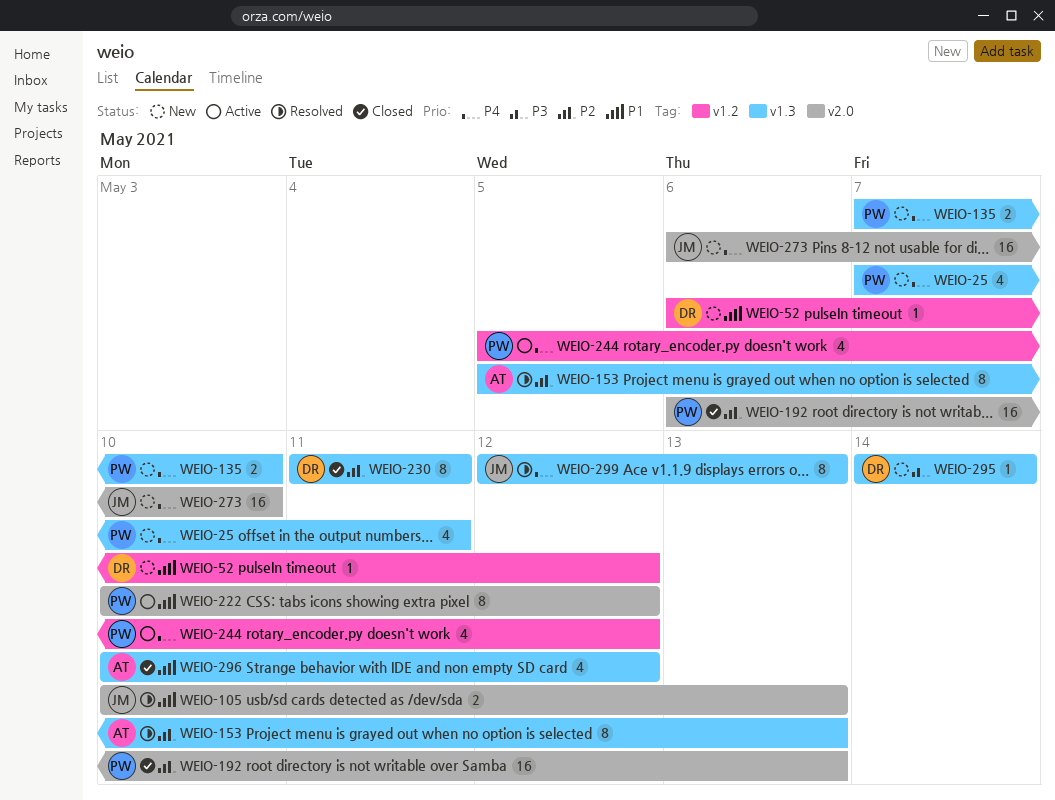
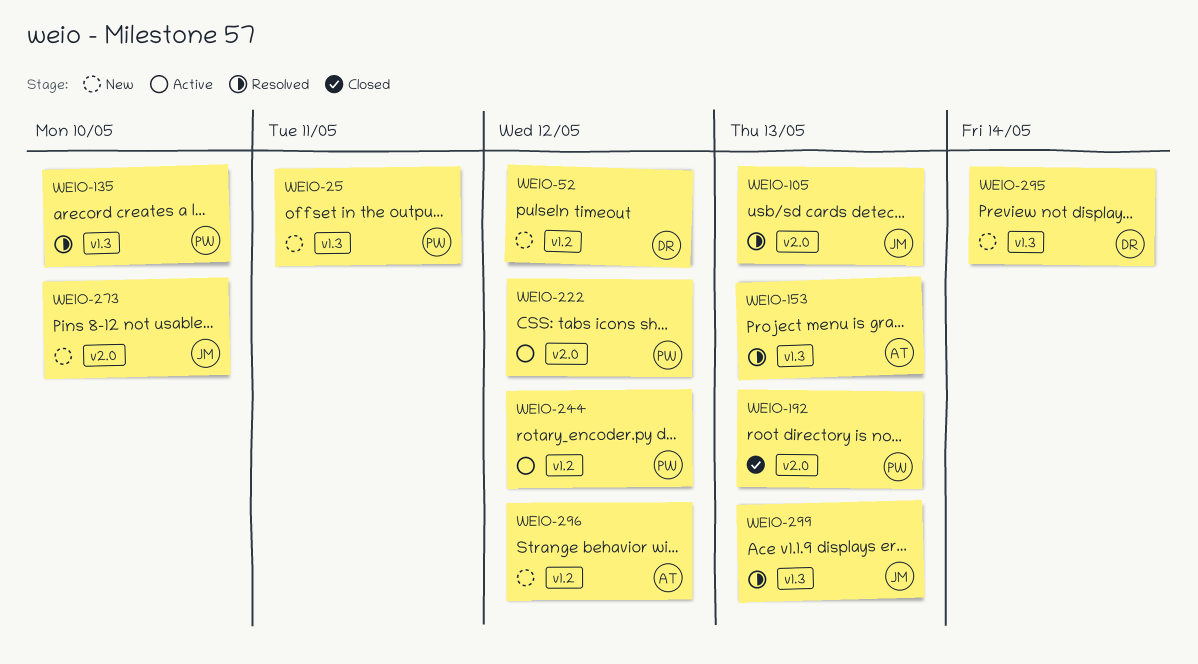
WEIO-135, status: New -> Resolved
WEIO-230: present -> none
WEIO-296, status: Closed -> New
WEIO-296, label: v1.3 -> v1.2

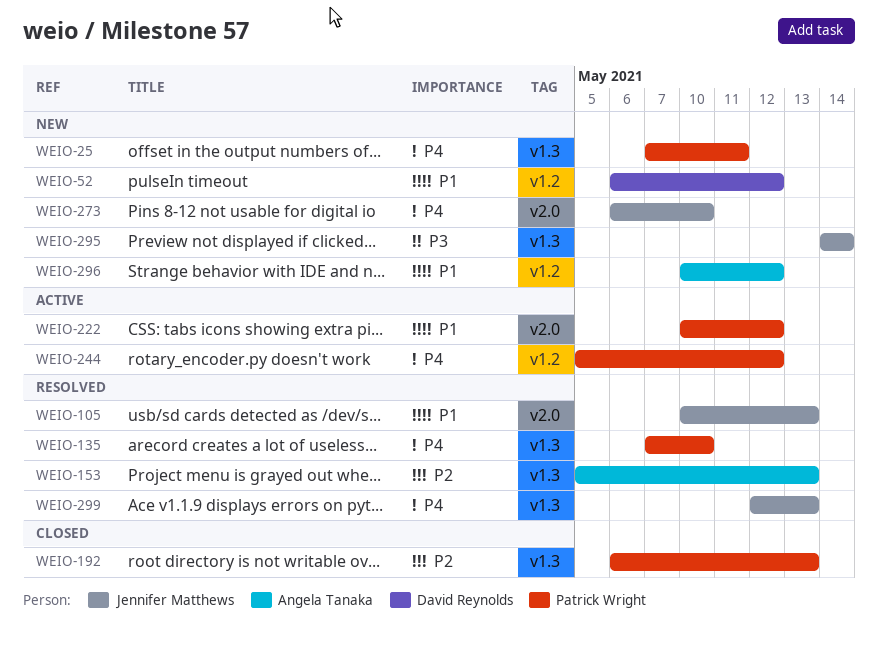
WEIO-192, label: v2.0 -> v1.3
WEIO-295, owner: David Reynolds -> Jennifer Matthews

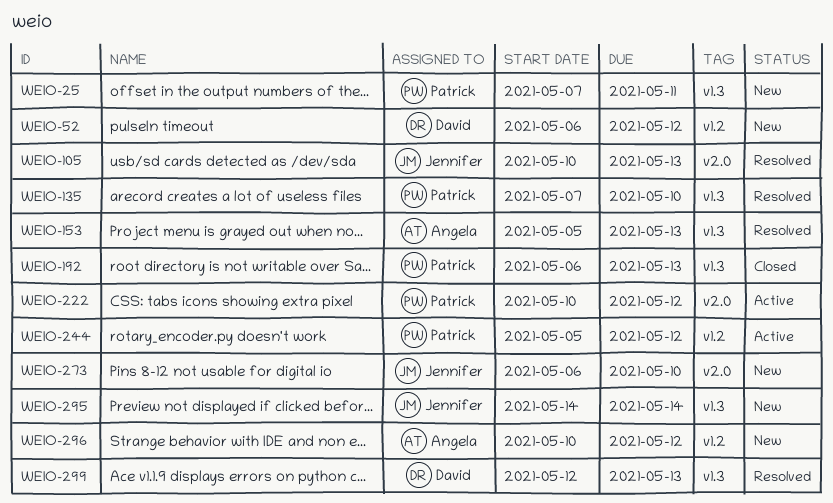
WEIO-299, owner: Jennifer Matthews -> David Reynolds

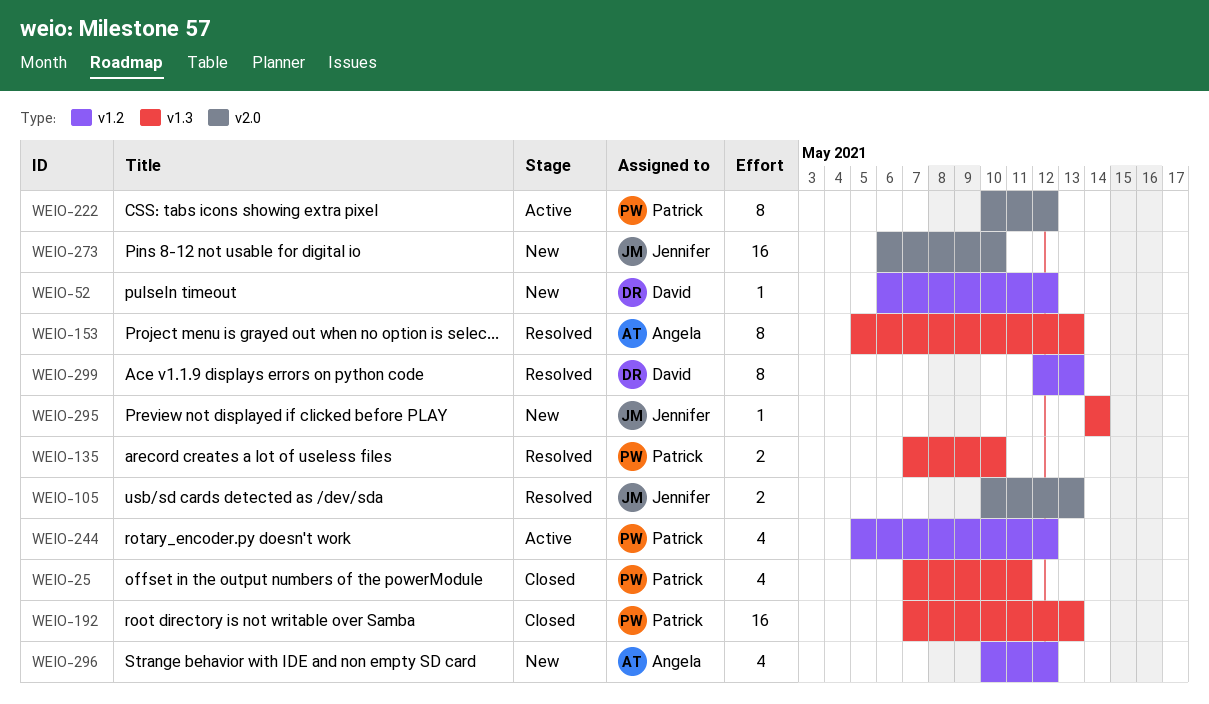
WEIO-25, status: New -> Closed
WEIO-192, start: May 6 -> May 7
WEIO-299, label: v1.3 -> v1.2

